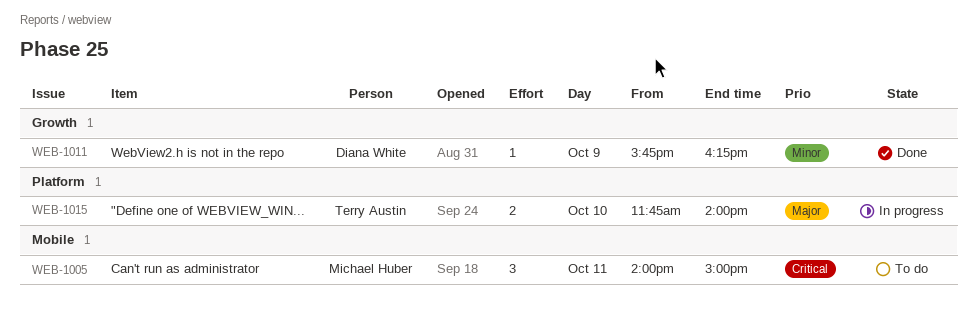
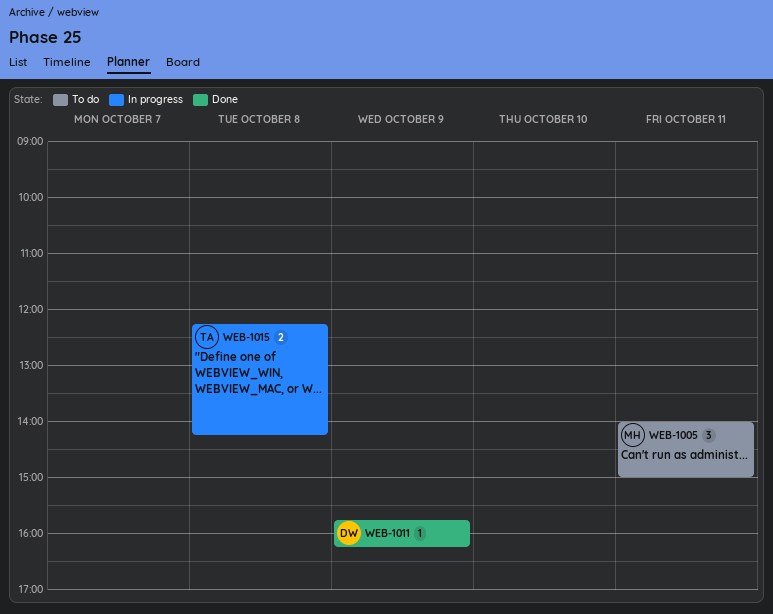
WEB-1015, day: Oct 10 -> Oct 8
WEB-1015, begins: 11:45 -> 12:15
WEB-1015, ends: 14:00 -> 14:15

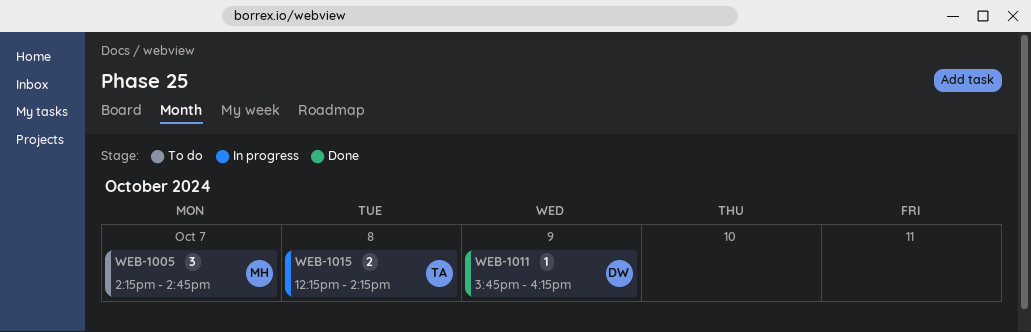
WEB-1005, day: Oct 11 -> Oct 7
WEB-1005, begins: 14:00 -> 14:15
WEB-1005, ends: 15:00 -> 14:45

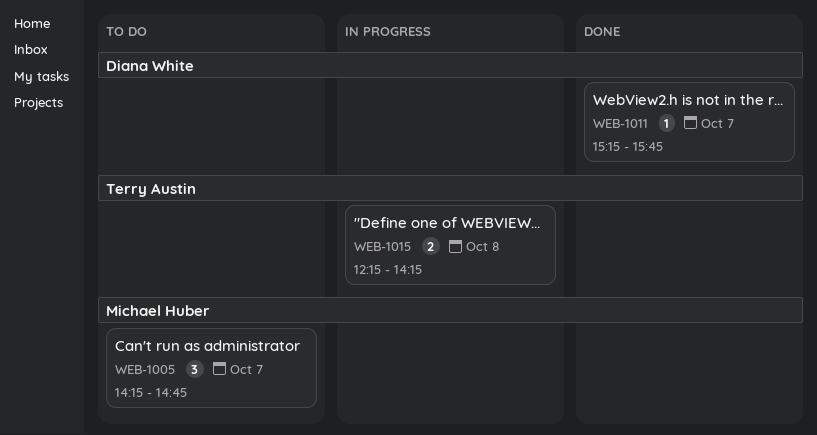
WEB-1011, day: Oct 9 -> Oct 7
WEB-1011, begins: 15:45 -> 15:15
WEB-1011, ends: 16:15 -> 15:45

